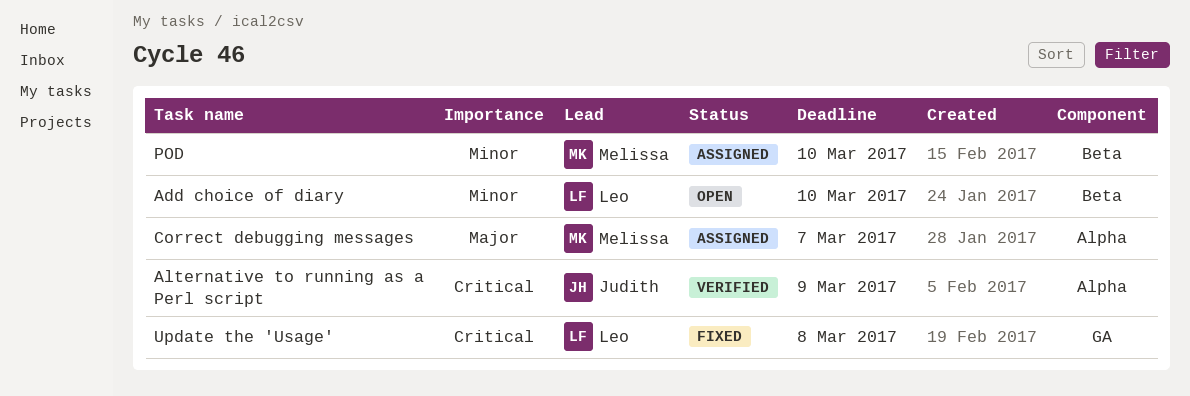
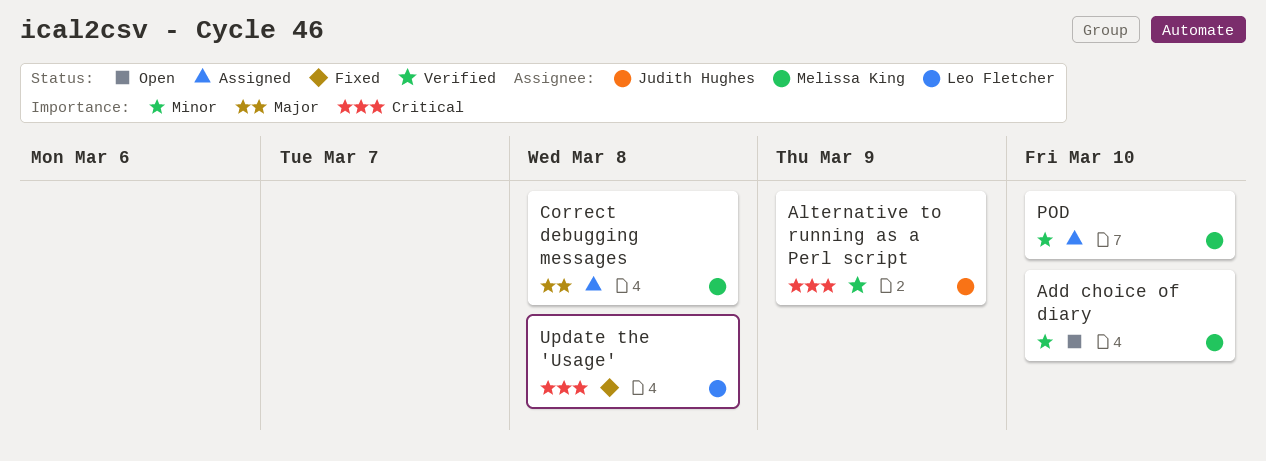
Add choice of diary, owner: Leo Fletcher -> Melissa King
Correct debugging messages, due: Mar 7 -> Mar 8

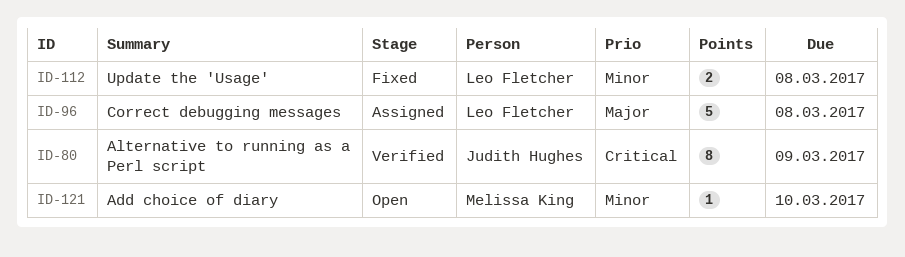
Correct debugging messages, owner: Melissa King -> Leo Fletcher
POD: present -> none
Update the 'Usage', priority: Critical -> Minor

